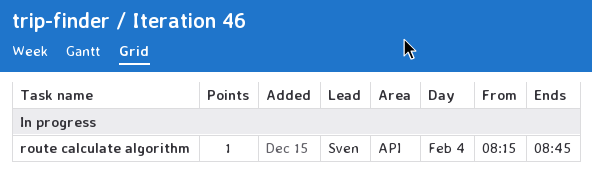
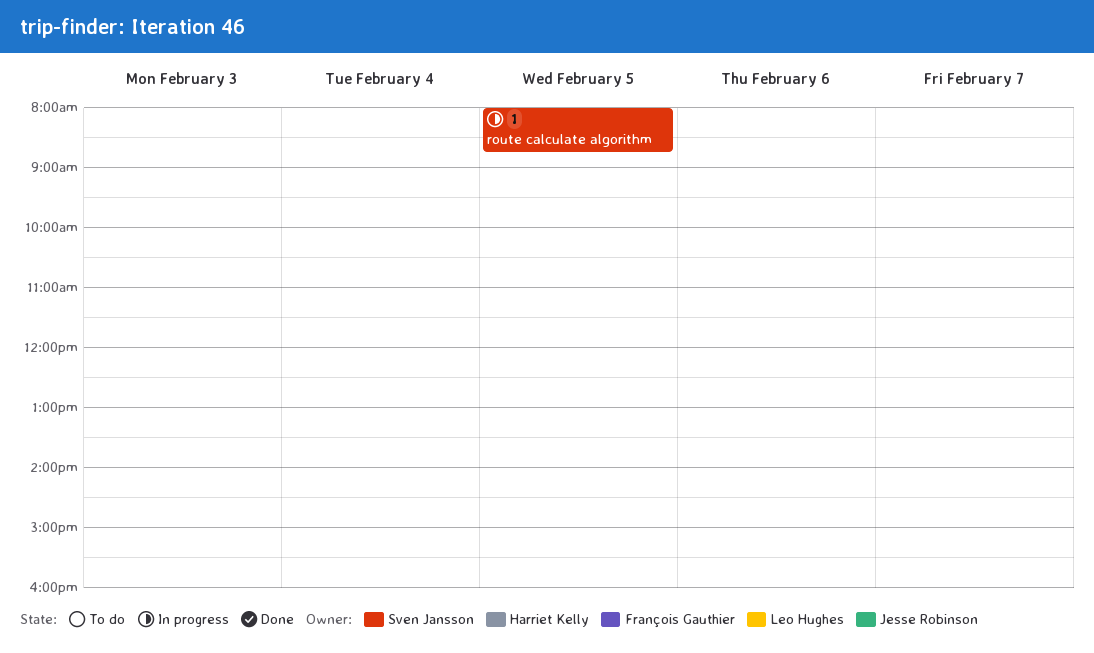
route calculate algorithm, day: Feb 4 -> Feb 5
route calculate algorithm, begins: 08:15 -> 08:00

